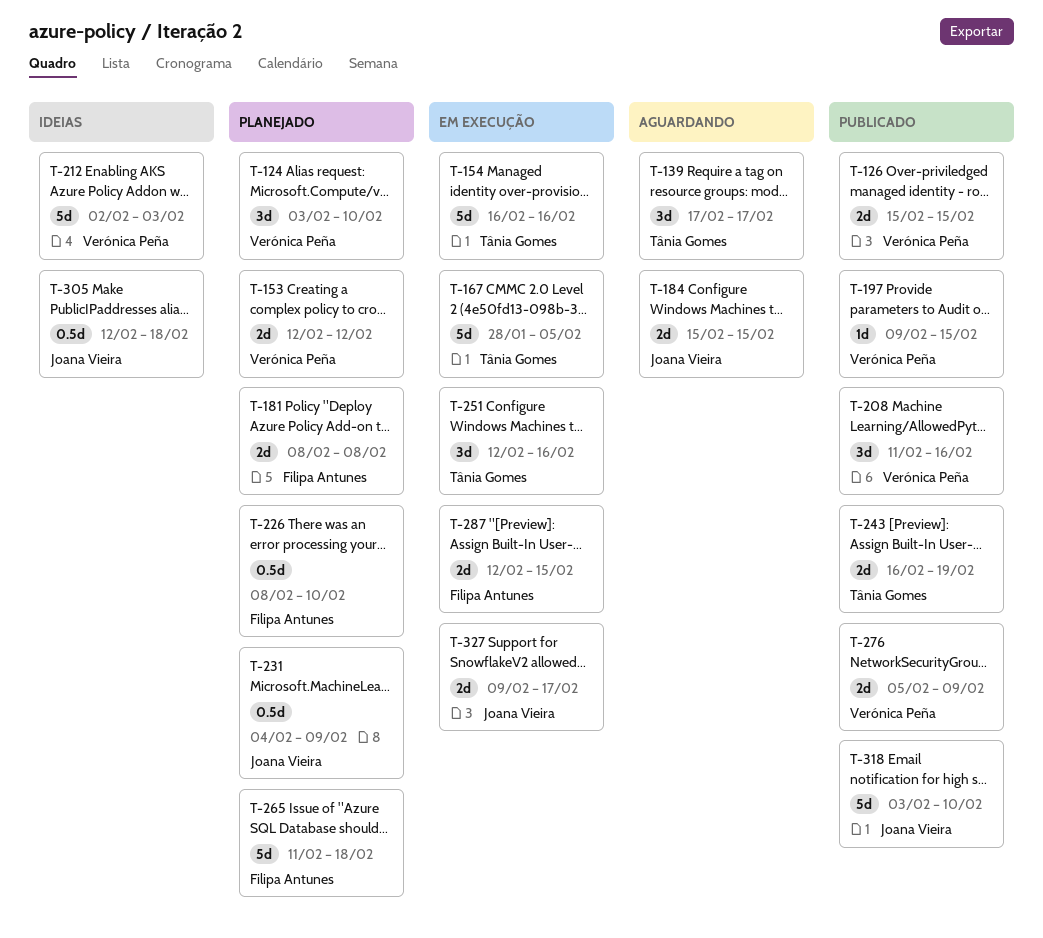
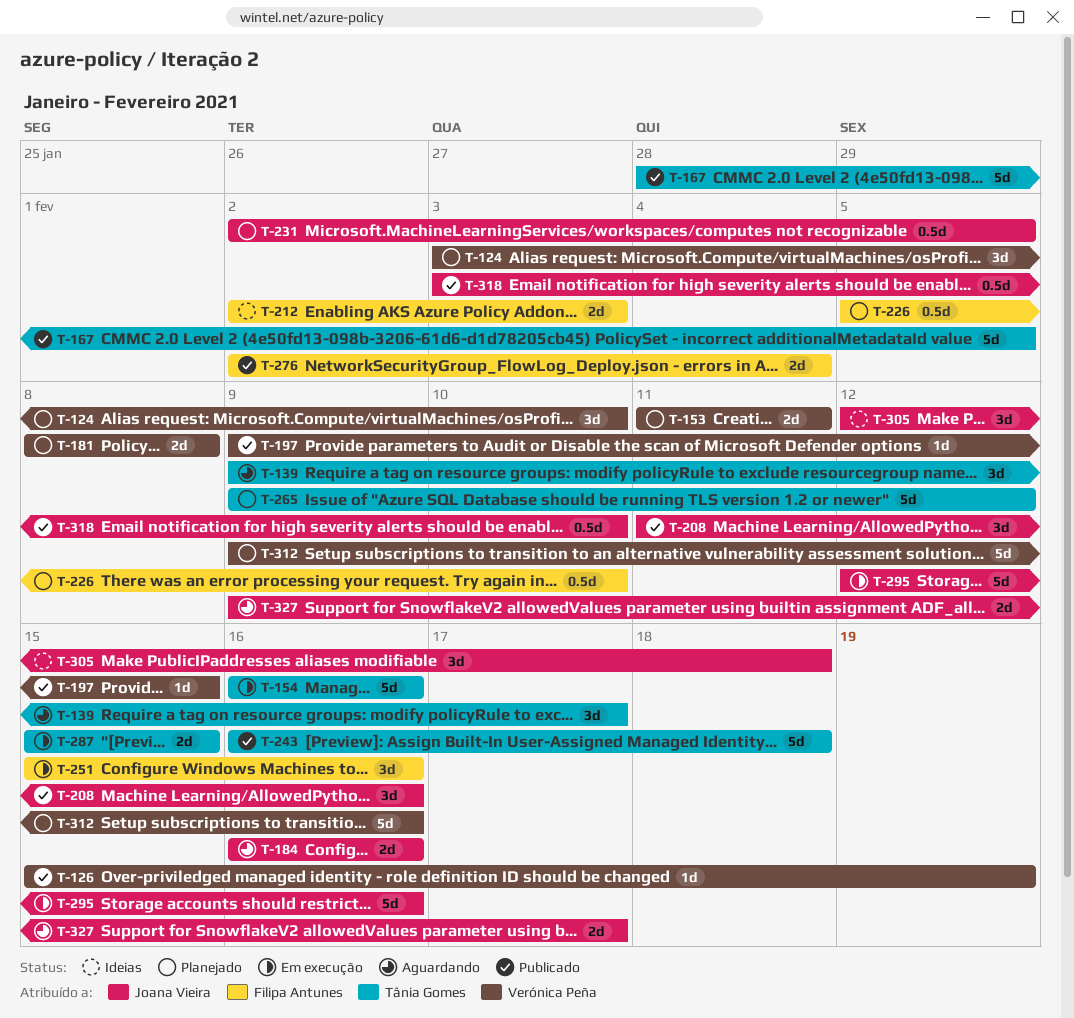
T-126, estimate: 2d -> 1d
T-126, due: Feb 15 -> Feb 19
T-139, start: Feb 17 -> Feb 9
T-153, start: Feb 12 -> Feb 11
T-153, due: Feb 12 -> Feb 11
T-167, status: Em execução -> Publicado
T-181, owner: Filipa Antunes -> Verónica Peña
T-184, start: Feb 15 -> Feb 16
T-184, due: Feb 15 -> Feb 16
T-208, owner: Verónica Peña -> Joana Vieira
T-212, owner: Verónica Peña -> Filipa Antunes
T-212, estimate: 5d -> 2d
T-226, start: Feb 8 -> Feb 5
T-231, start: Feb 4 -> Feb 2
T-231, due: Feb 9 -> Feb 5
T-243, estimate: 2d -> 5d
T-243, due: Feb 19 -> Feb 18
T-251, owner: Tânia Gomes -> Filipa Antunes
T-251, start: Feb 12 -> Feb 15
T-265, owner: Filipa Antunes -> Tânia Gomes
T-265, start: Feb 11 -> Feb 9
T-265, due: Feb 18 -> Feb 12
T-276, owner: Verónica Peña -> Filipa Antunes
T-276, start: Feb 5 -> Feb 2
T-276, due: Feb 9 -> Feb 4
T-287, owner: Filipa Antunes -> Tânia Gomes
T-287, start: Feb 12 -> Feb 15
T-295: none -> present
T-305, estimate: 0.5d -> 3d
T-312: none -> present
T-318, estimate: 5d -> 0.5d
T-327, status: Em execução -> Aguardando

